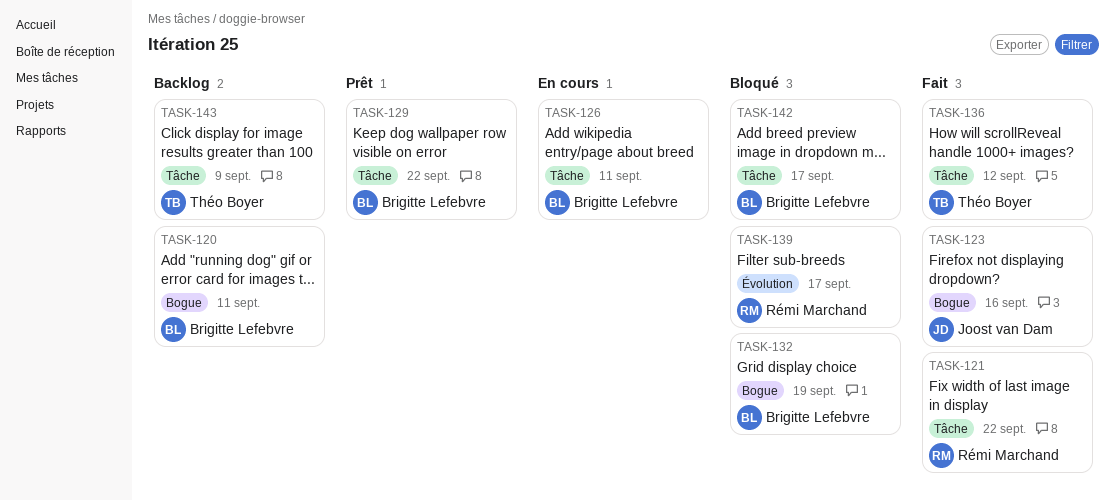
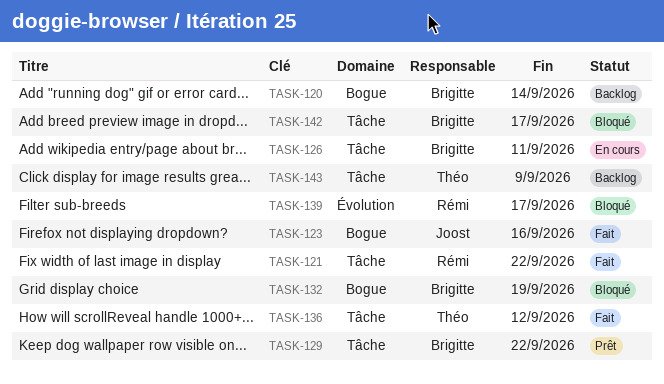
TASK-120, due: Sep 11 -> Sep 14

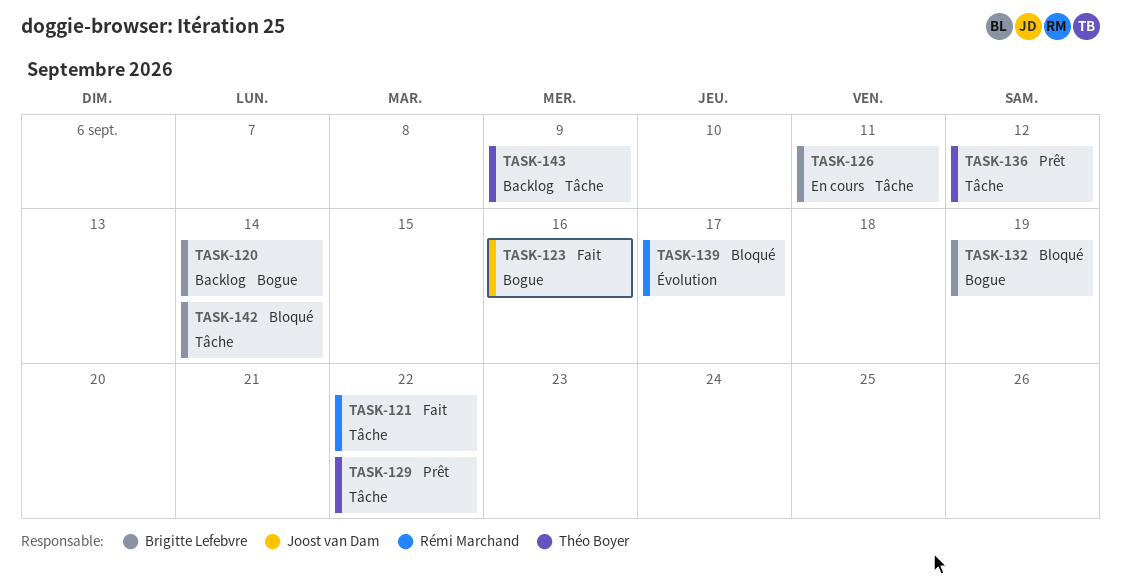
TASK-129, owner: Brigitte Lefebvre -> Théo Boyer
TASK-136, status: Fait -> Prêt
TASK-142, due: Sep 17 -> Sep 14

